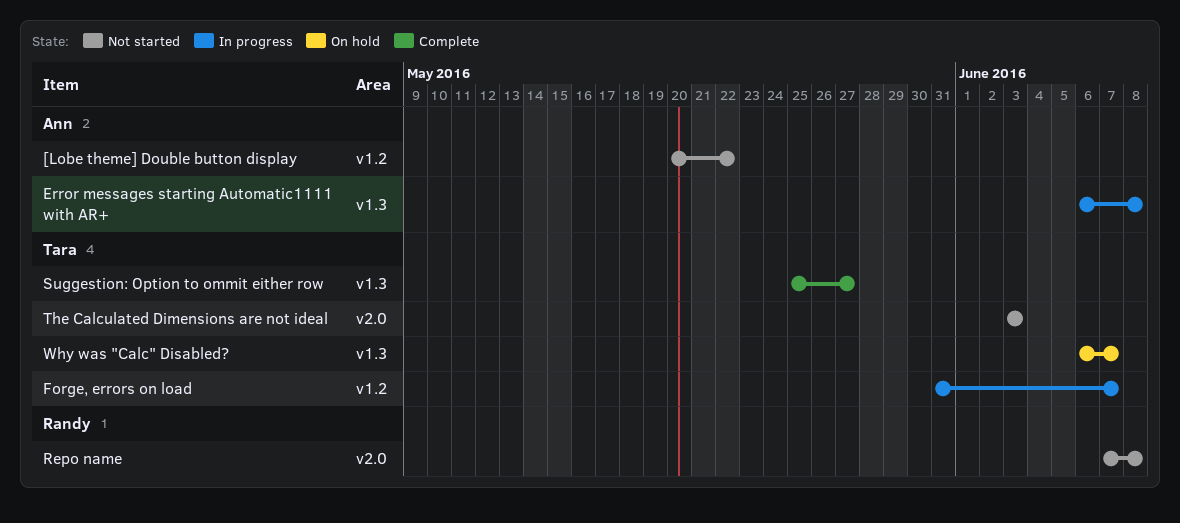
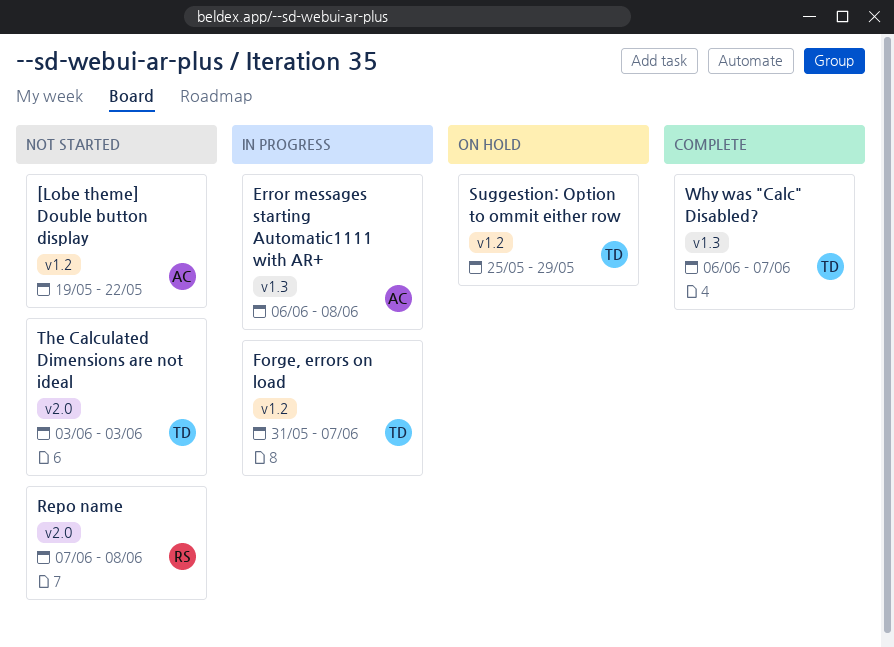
[Lobe theme] Double button display, start: May 20 -> May 19
Suggestion: Option to ommit either row, status: Complete -> On hold
Suggestion: Option to ommit either row, label: v1.3 -> v1.2
Suggestion: Option to ommit either row, due: May 27 -> May 29
Why was "Calc" Disabled?, status: On hold -> Complete

